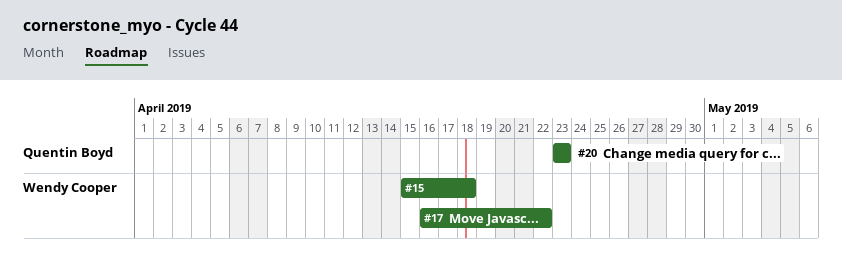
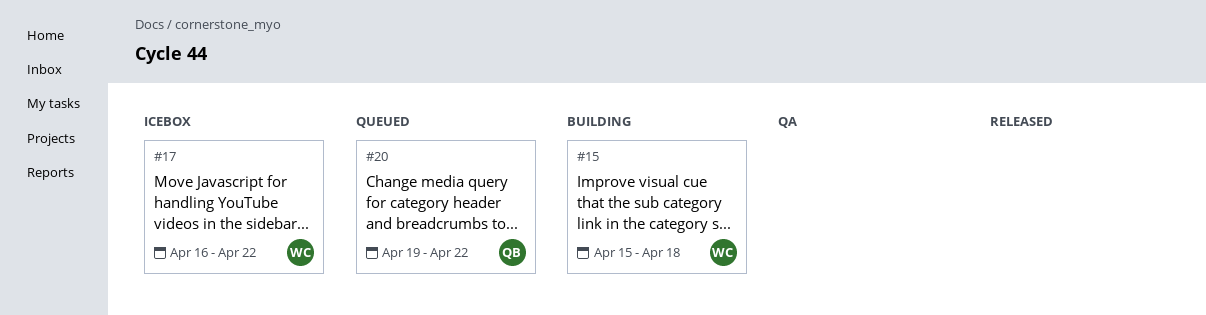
#20, start: Apr 23 -> Apr 19
#20, due: Apr 23 -> Apr 22

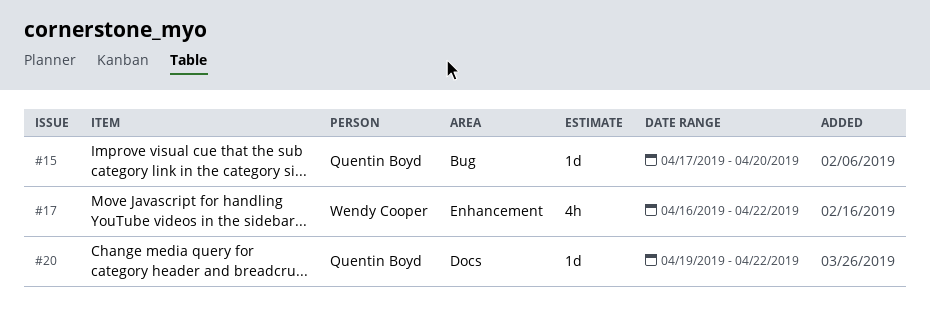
#15, owner: Wendy Cooper -> Quentin Boyd
#15, start: Apr 15 -> Apr 17
#15, due: Apr 18 -> Apr 20

